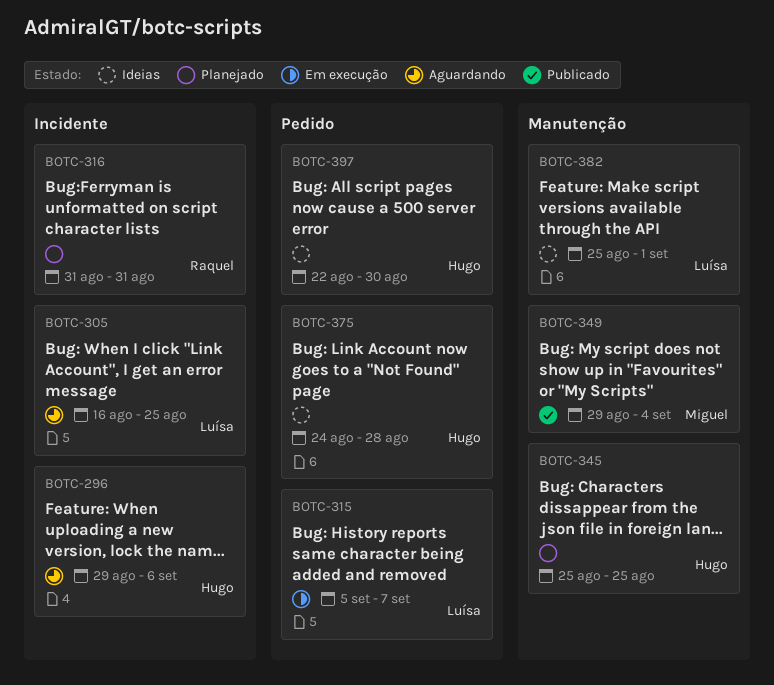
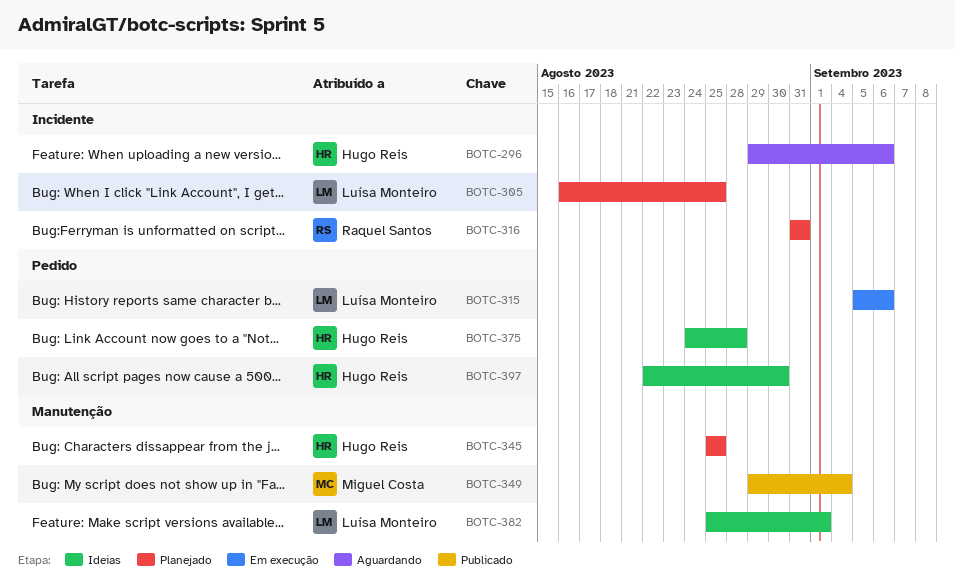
BOTC-305, status: Aguardando -> Planejado
BOTC-315, due: Sep 7 -> Sep 6

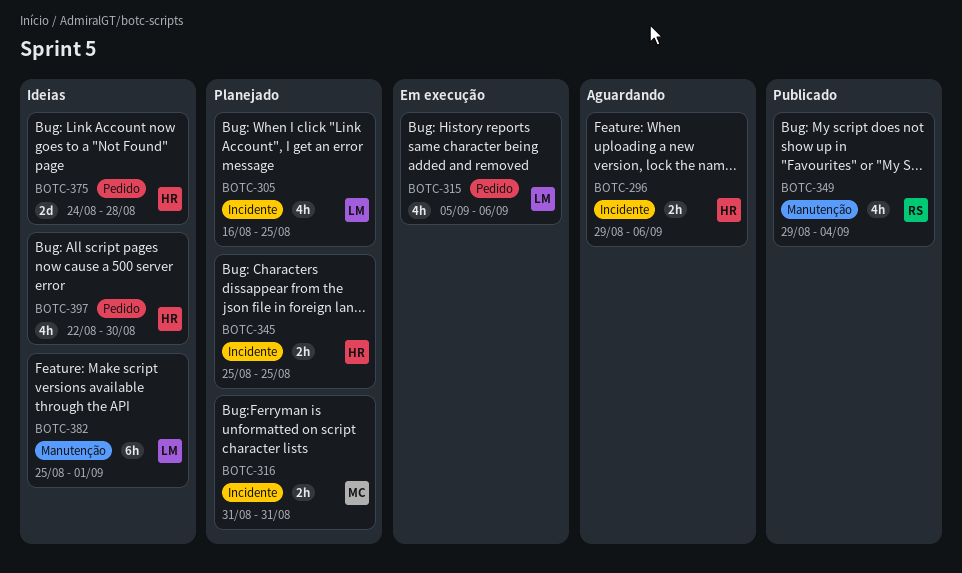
BOTC-316, owner: Raquel Santos -> Miguel Costa
BOTC-345, label: Manutenção -> Incidente
BOTC-349, owner: Miguel Costa -> Raquel Santos

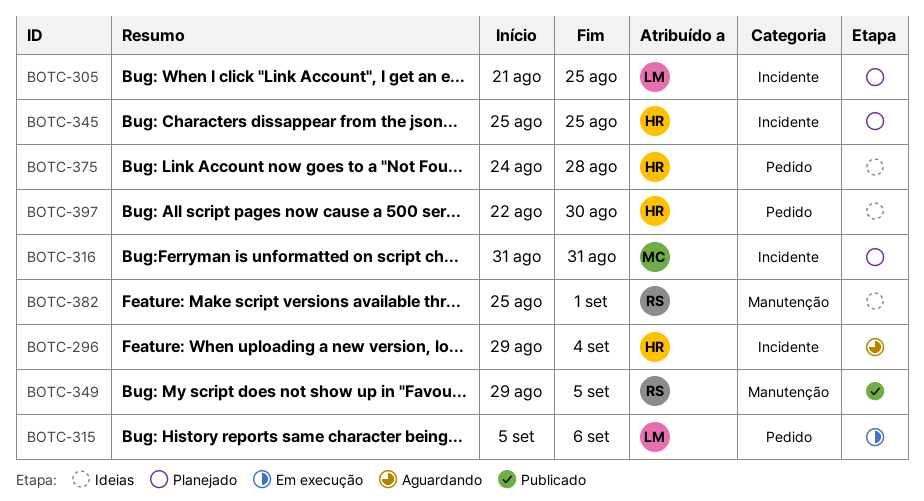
BOTC-296, due: Sep 6 -> Sep 4
BOTC-305, start: Aug 16 -> Aug 21
BOTC-349, due: Sep 4 -> Sep 5
BOTC-382, owner: LM -> RS

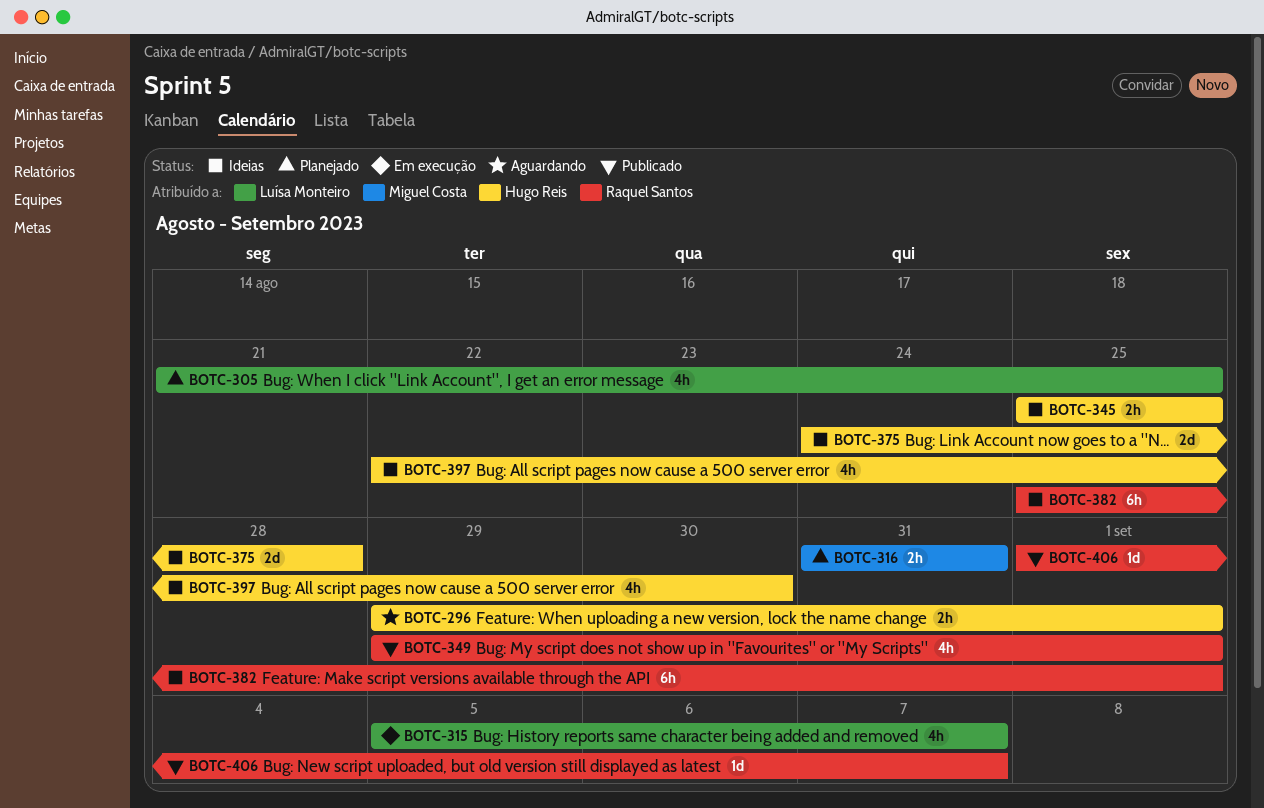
BOTC-296, due: Sep 4 -> Sep 1
BOTC-315, due: Sep 6 -> Sep 7
BOTC-345, status: Planejado -> Ideias
BOTC-349, due: Sep 5 -> Sep 1
BOTC-406: none -> present

